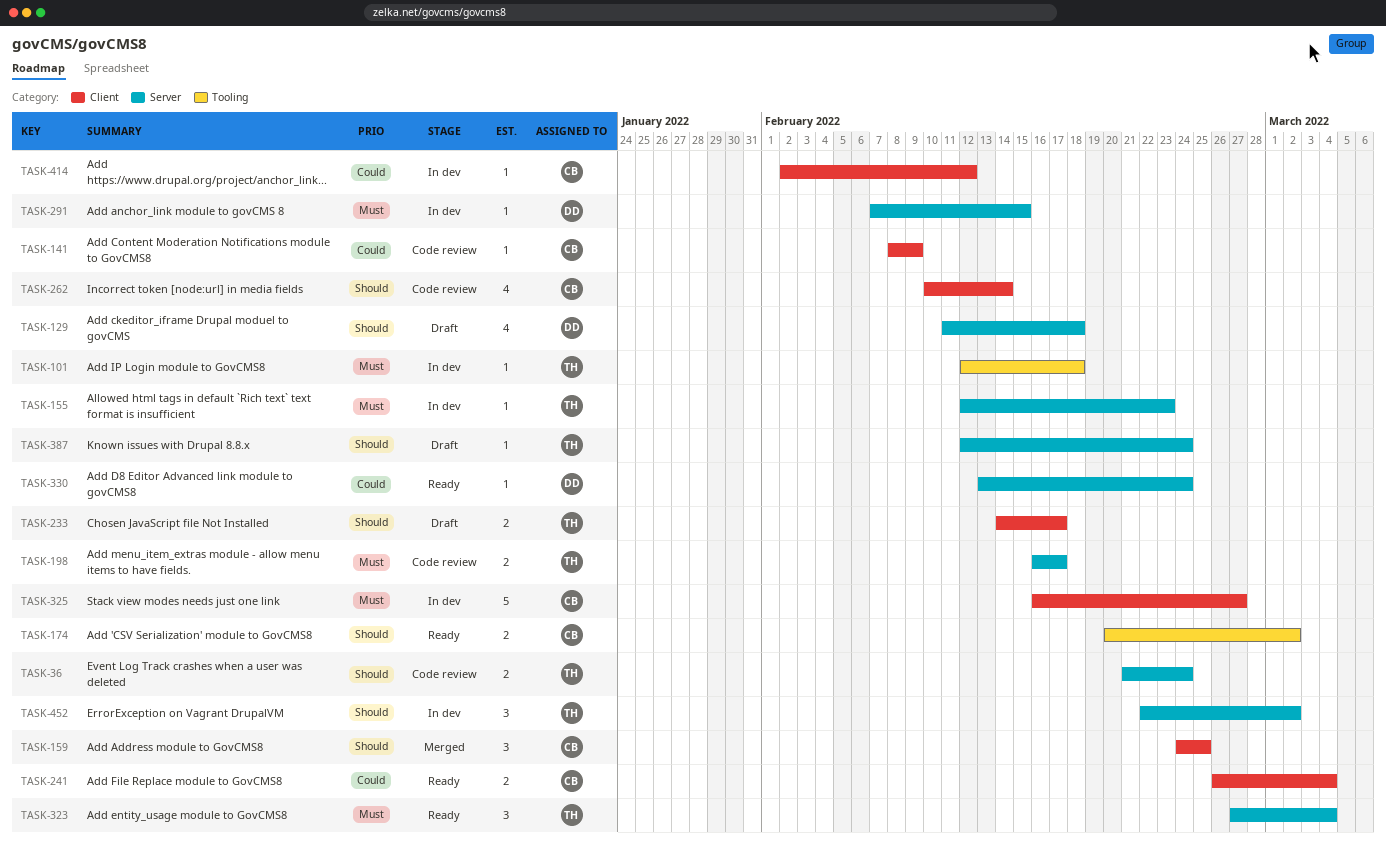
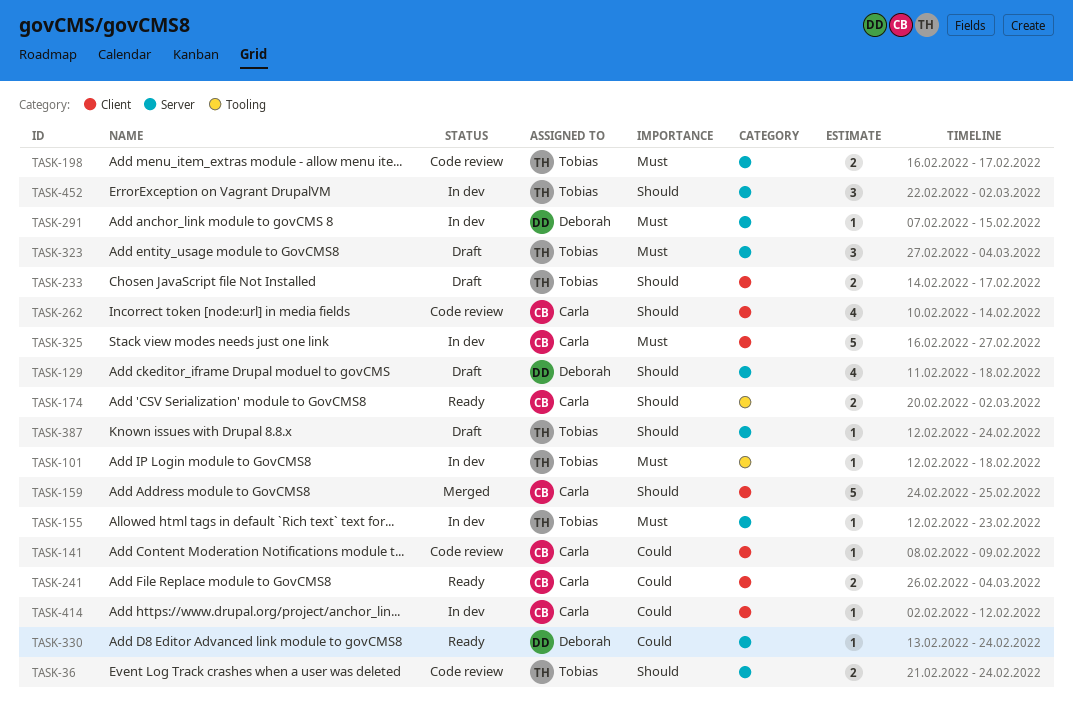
TASK-159, estimate: 3 -> 5
TASK-323, status: Ready -> Draft

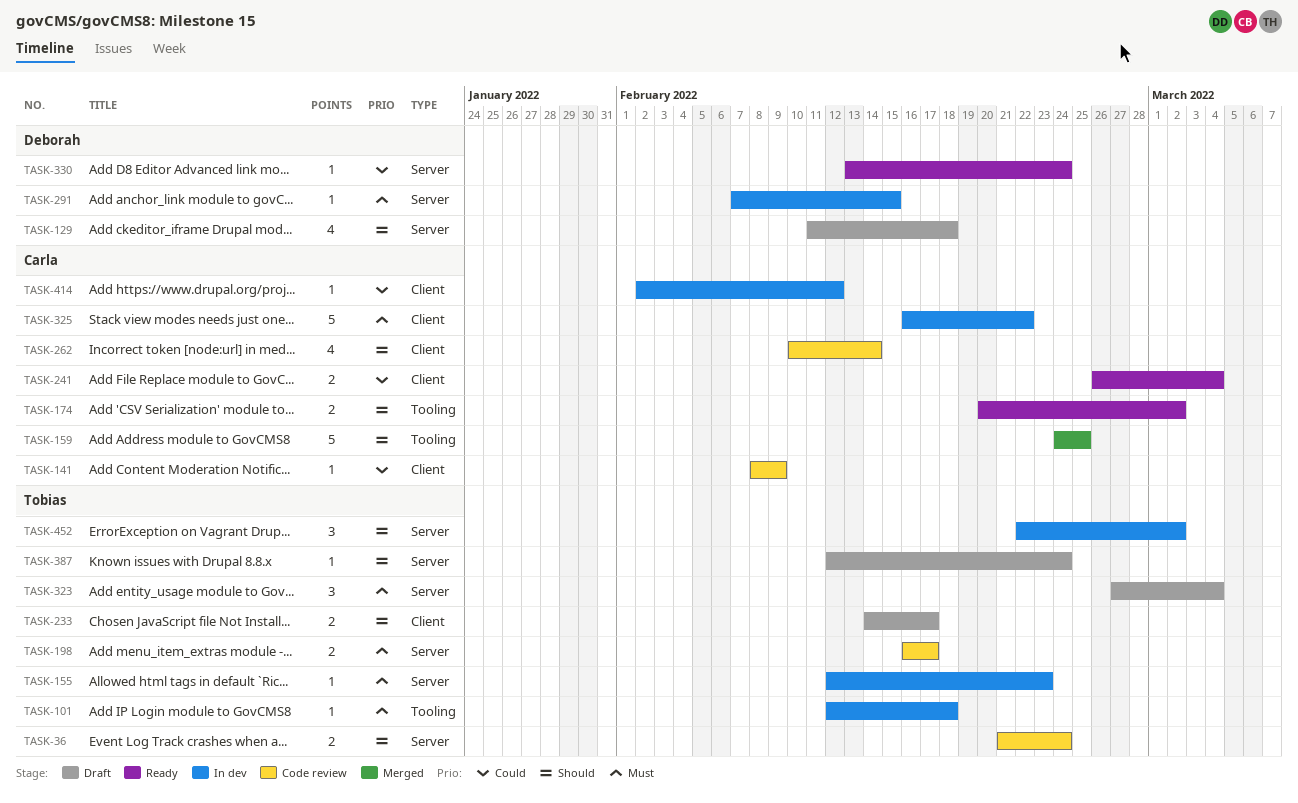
TASK-159, label: Client -> Tooling
TASK-325, due: Feb 27 -> Feb 22

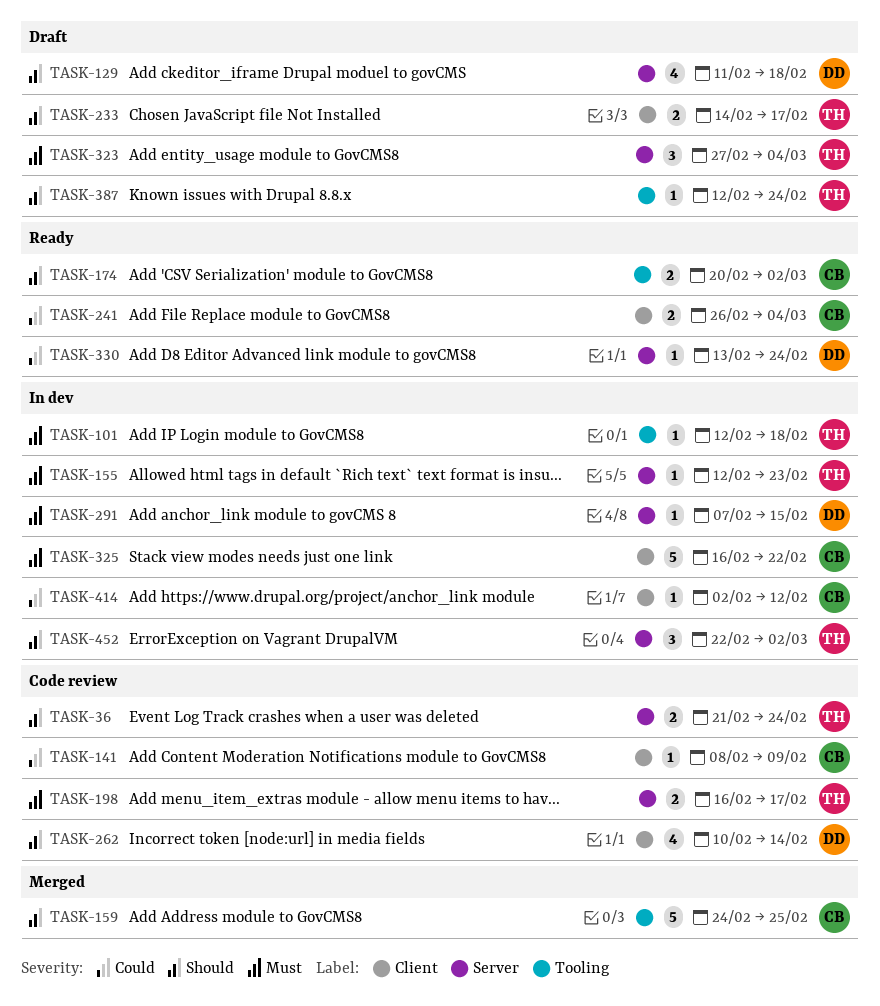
TASK-262, owner: Carla -> Deborah
TASK-387, label: Server -> Tooling

